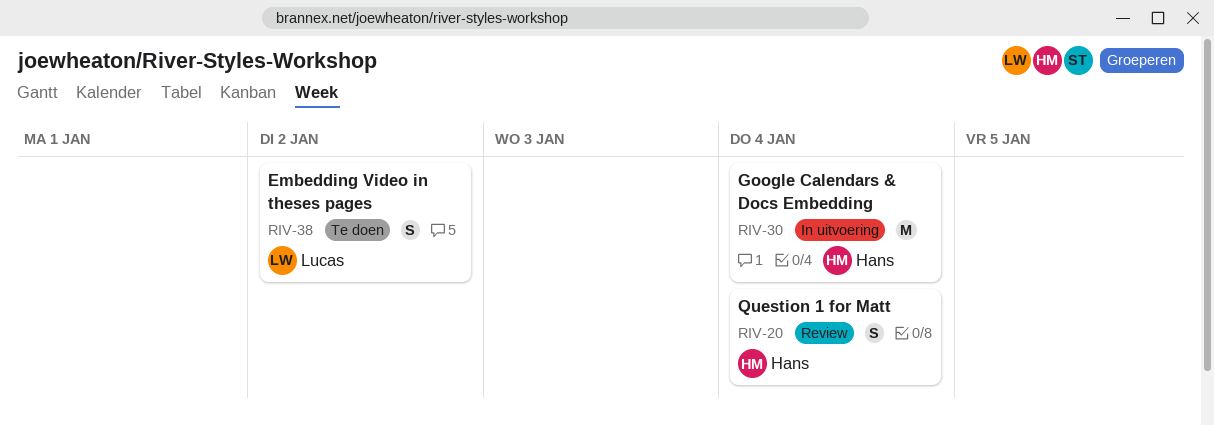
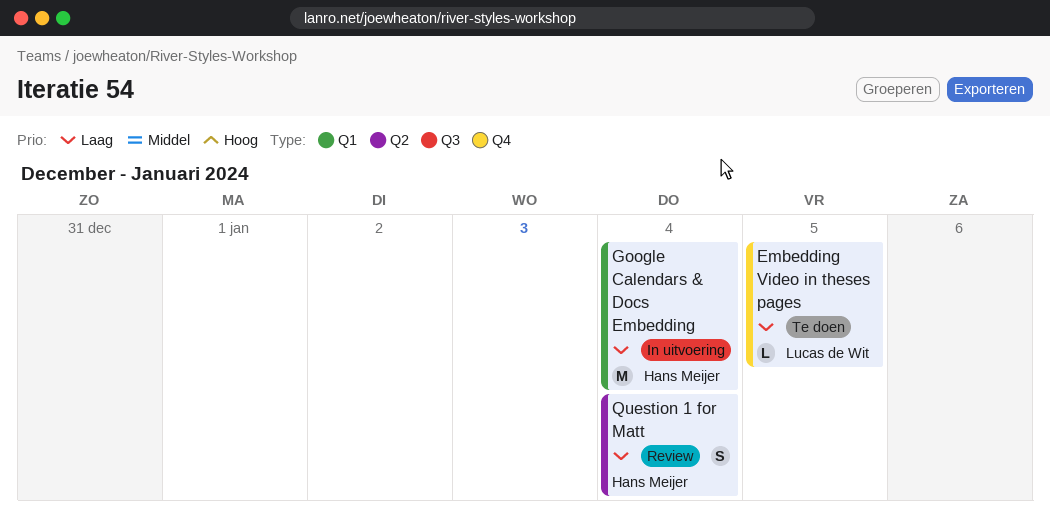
Embedding Video in theses pages, estimate: S -> L
Embedding Video in theses pages, due: Jan 2 -> Jan 5

